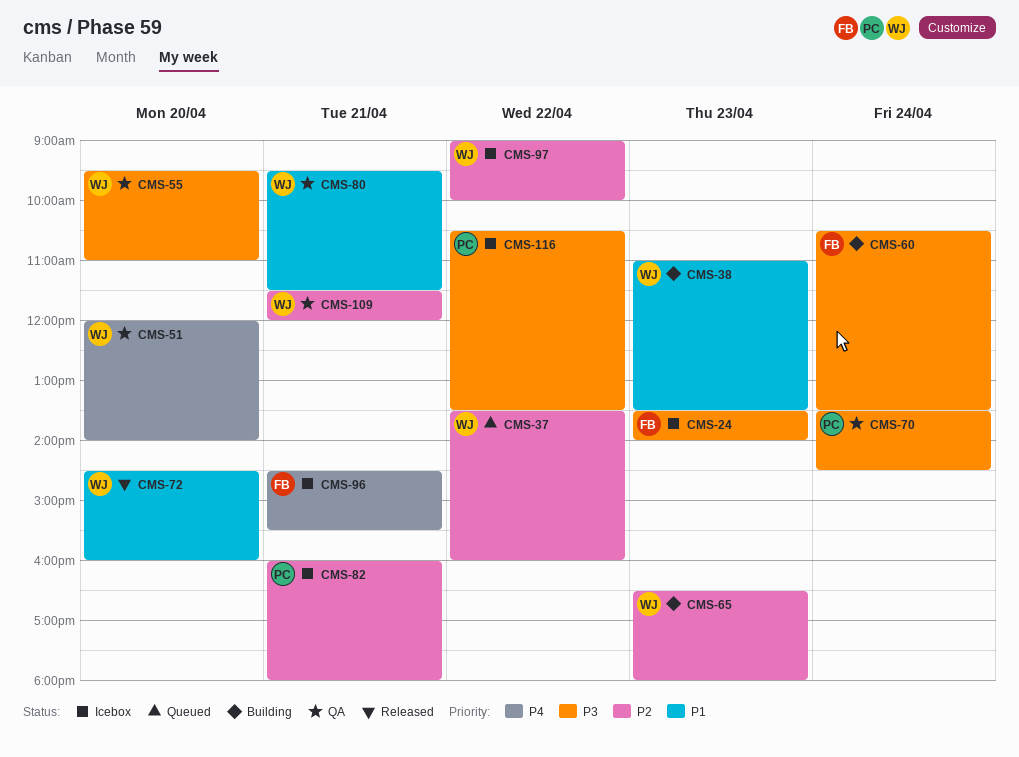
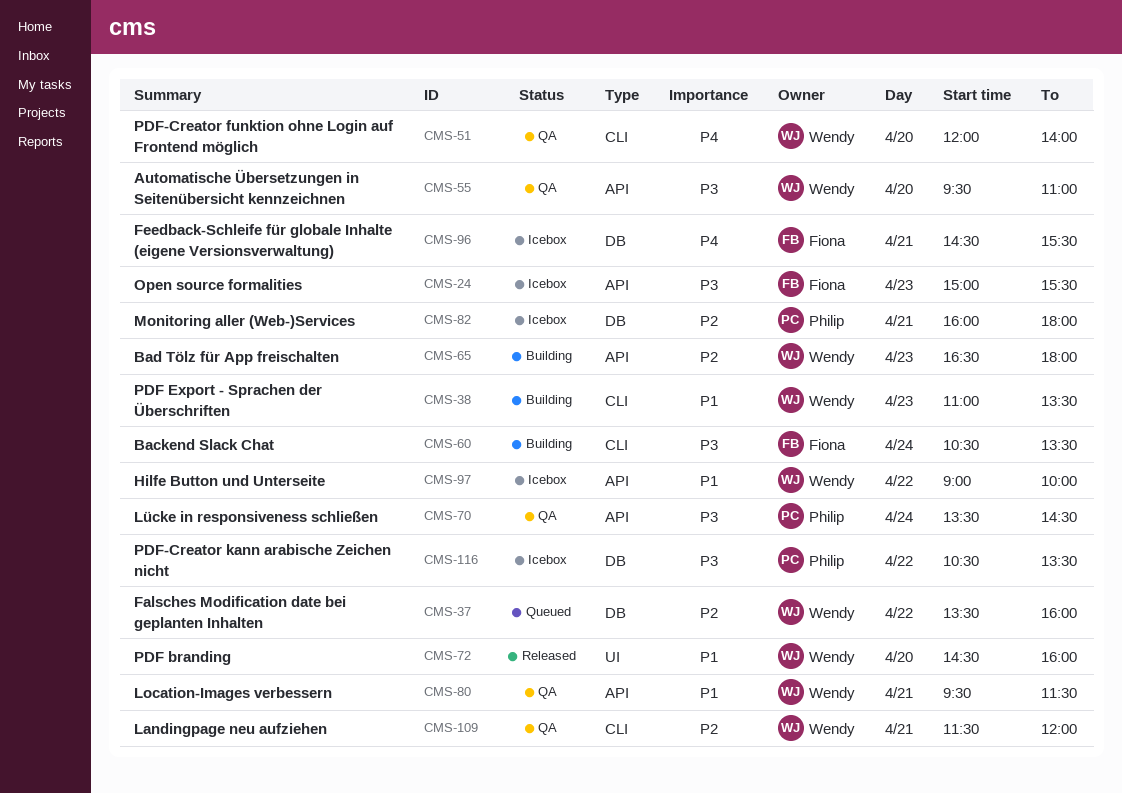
CMS-24, begins: 13:30 -> 15:00
CMS-24, ends: 14:00 -> 15:30
CMS-97, priority: P2 -> P1

